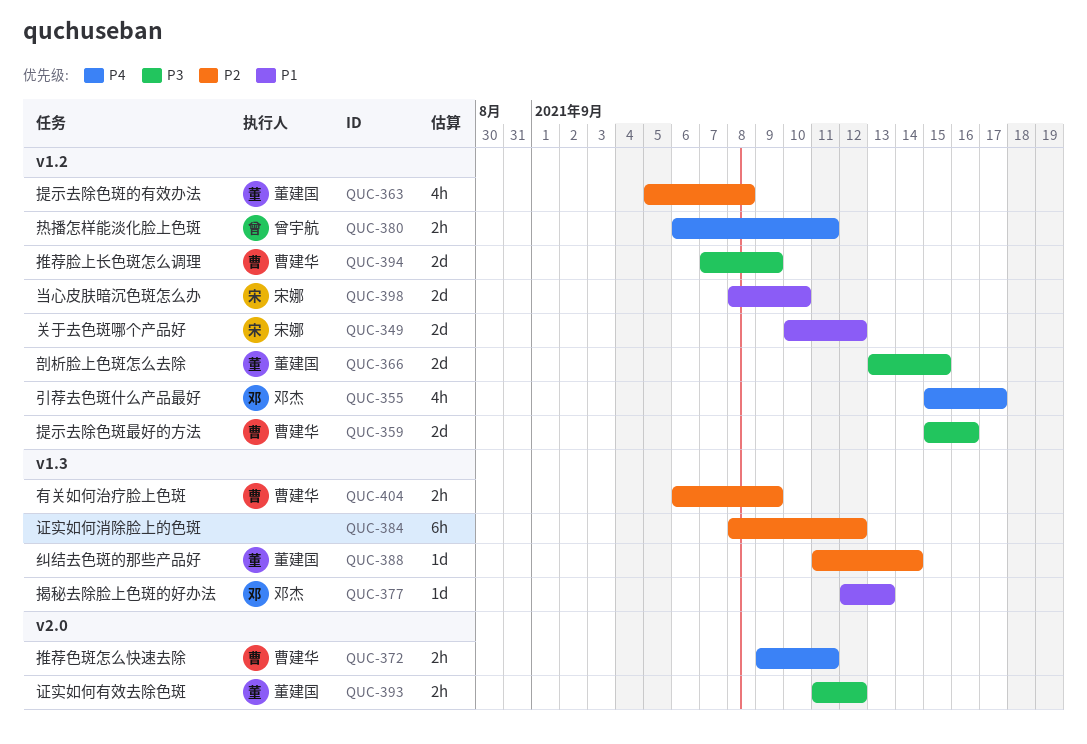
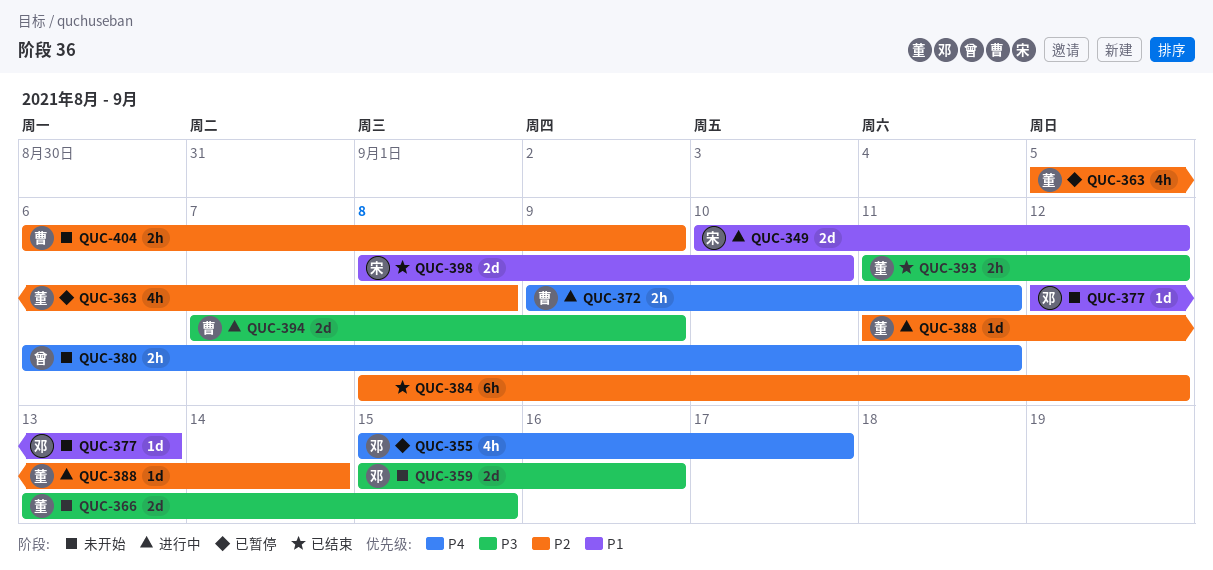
QUC-359, owner: 曹建华 -> 邓杰

